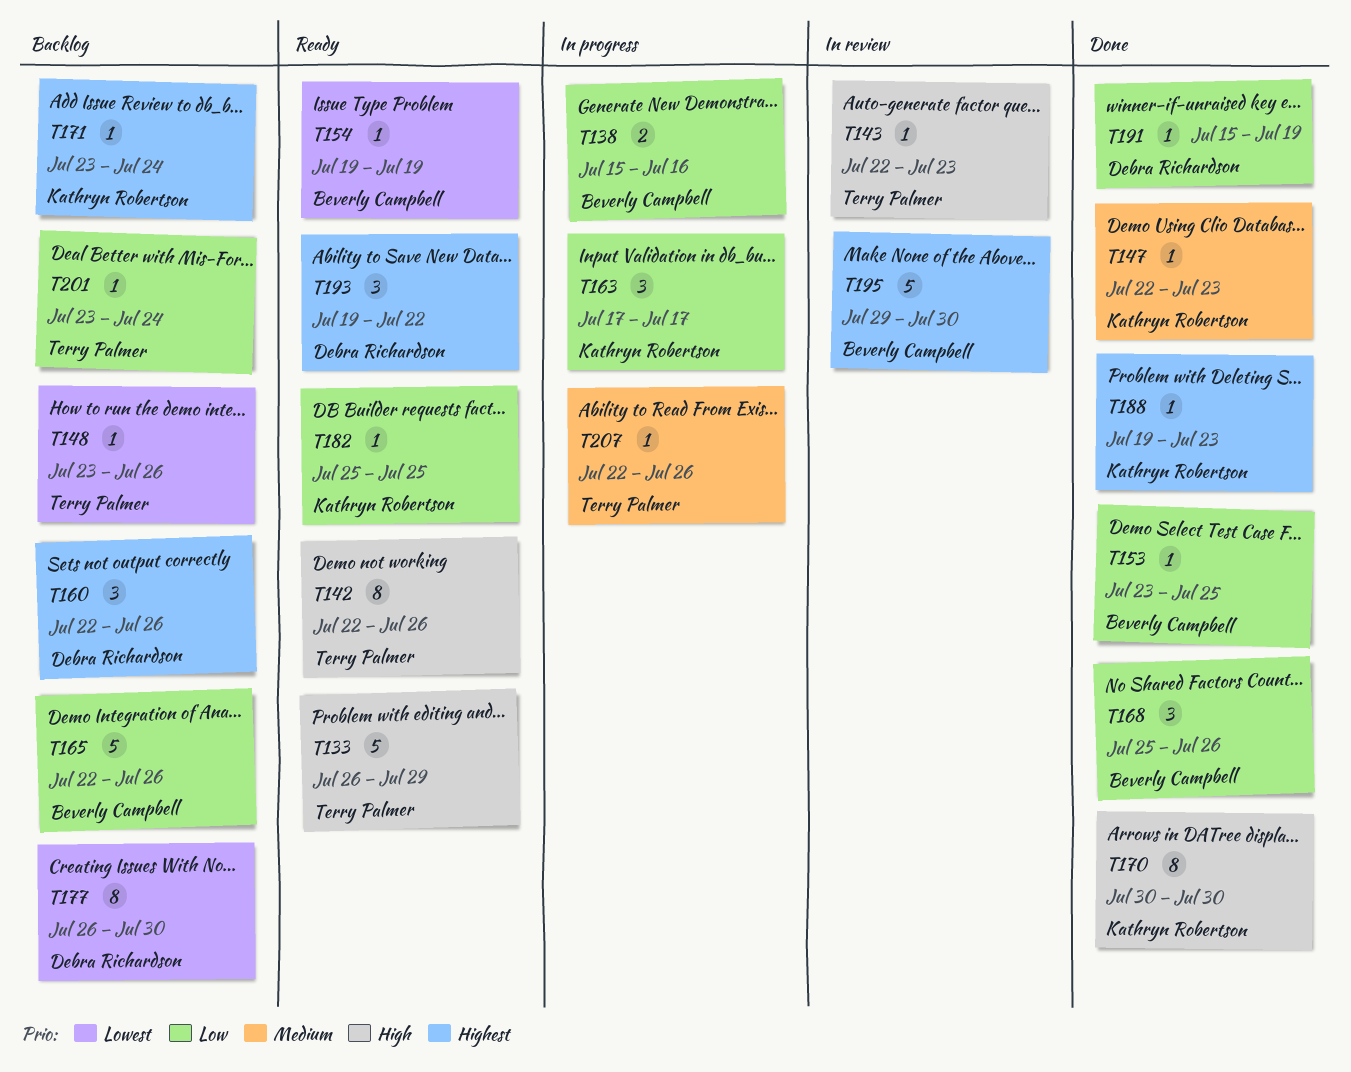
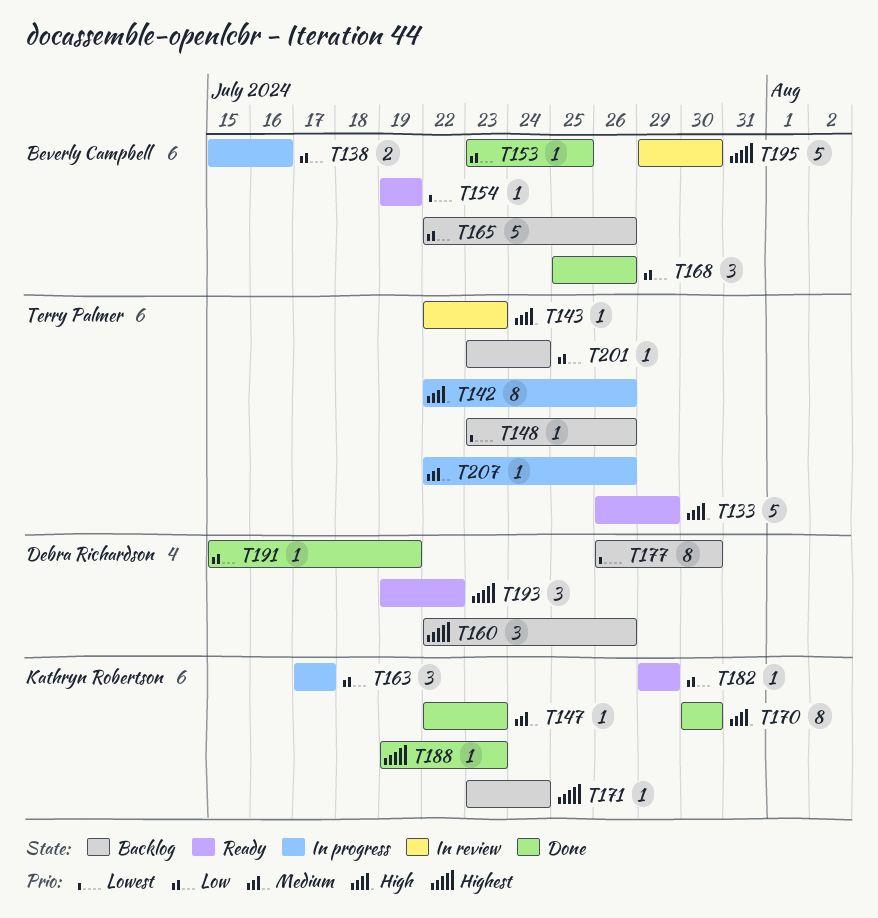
T142, status: Ready -> In progress
T182, start: Jul 25 -> Jul 29
T182, due: Jul 25 -> Jul 29

